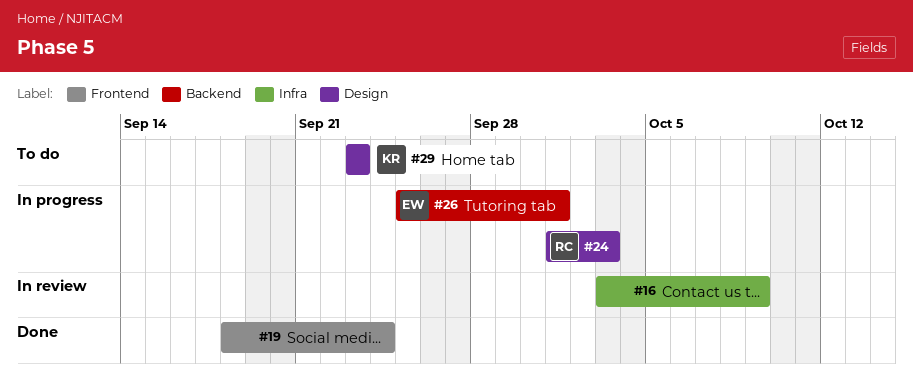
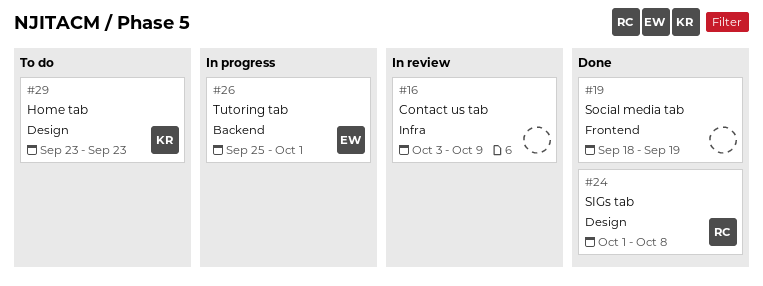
#19, due: Sep 24 -> Sep 19
#24, status: In progress -> Done
#24, due: Oct 3 -> Oct 8

